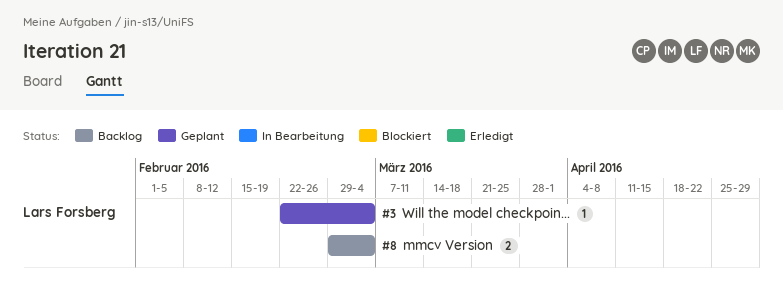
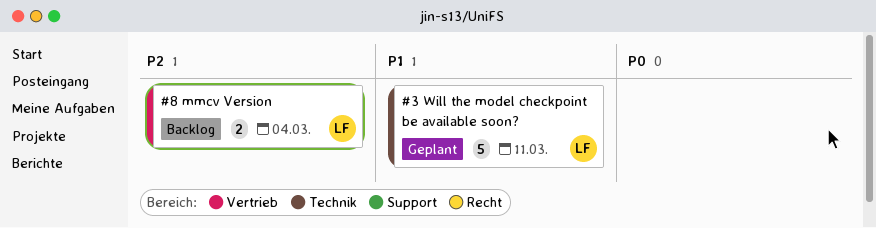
#3, estimate: 1 -> 5
#3, due: Mar 4 -> Mar 11

